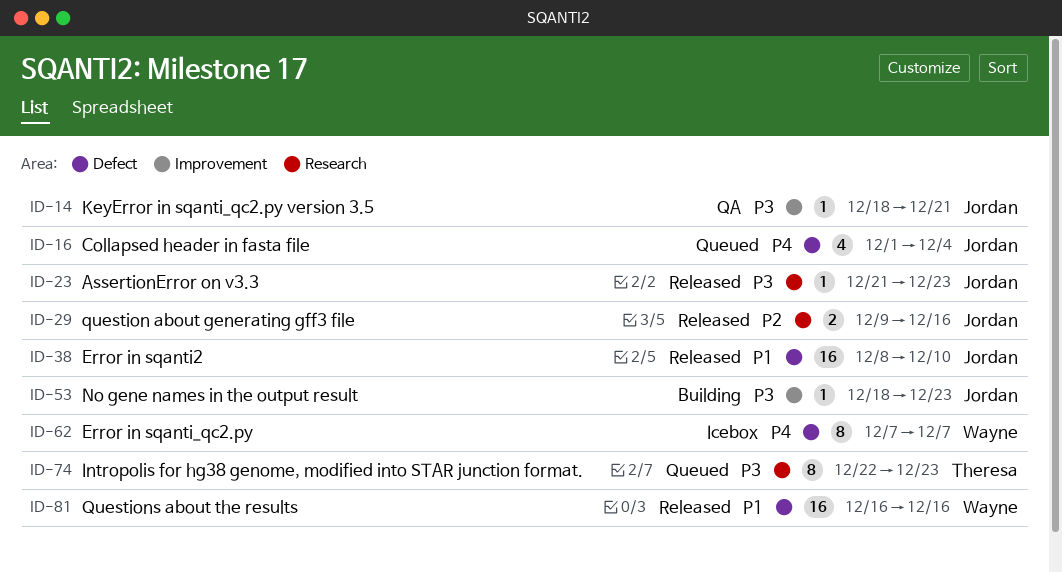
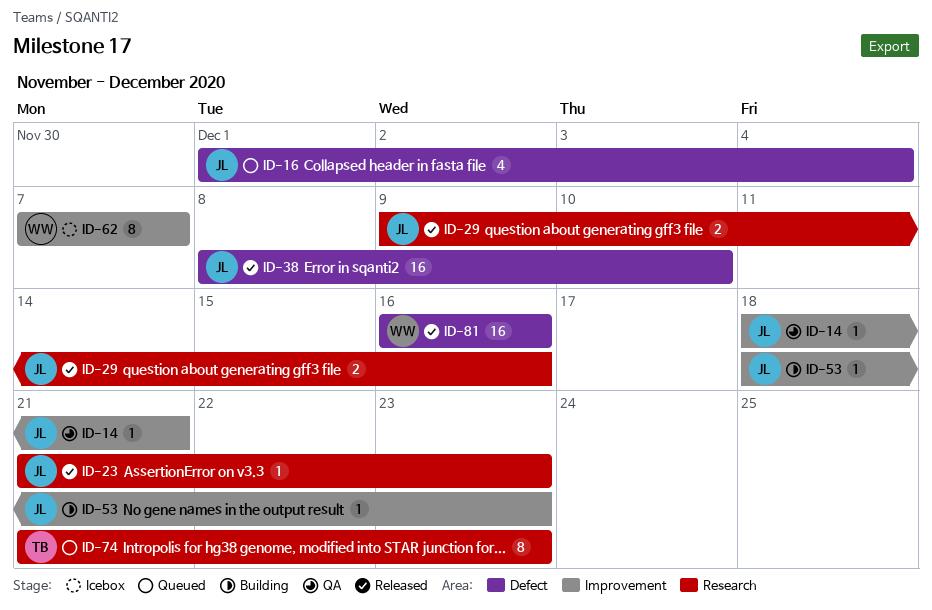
ID-62, label: Defect -> Improvement
ID-74, start: Dec 22 -> Dec 21

